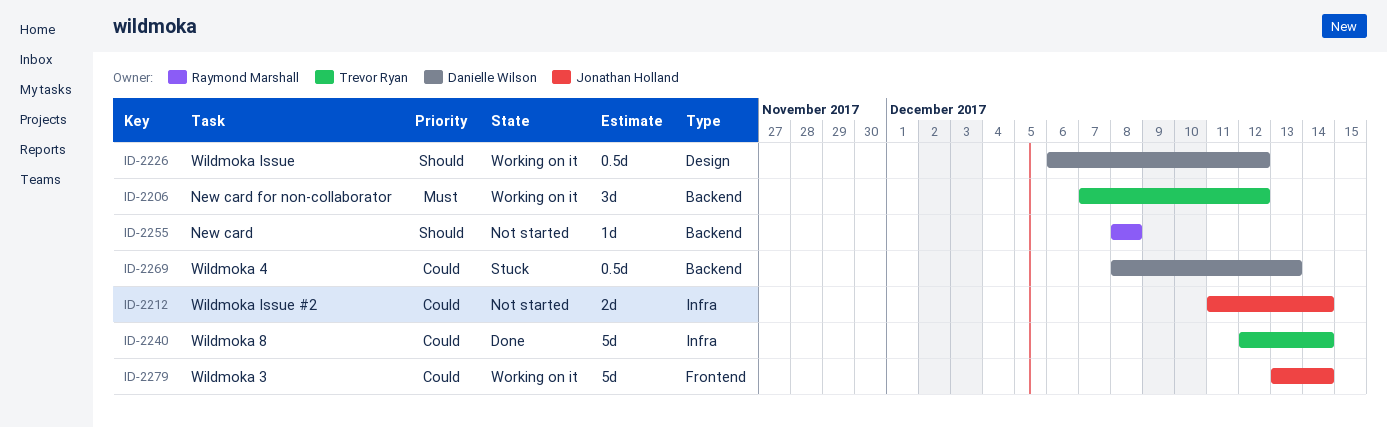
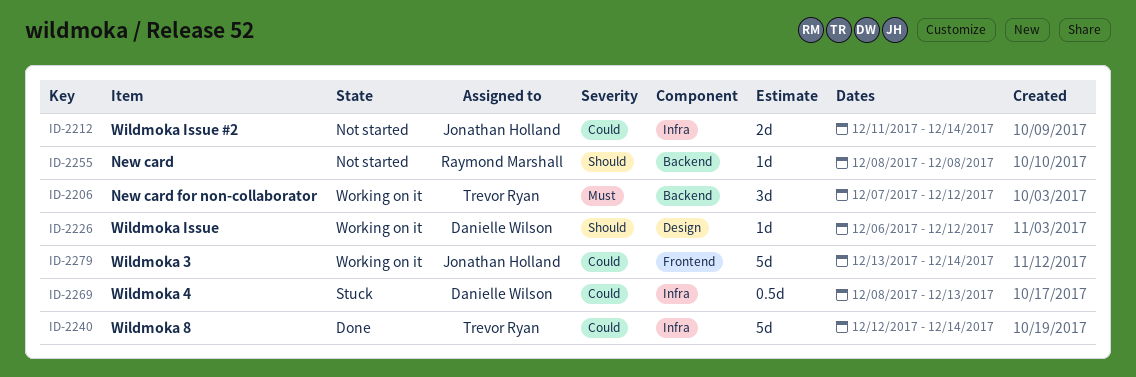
ID-2226, estimate: 0.5d -> 1d
ID-2269, label: Backend -> Infra

